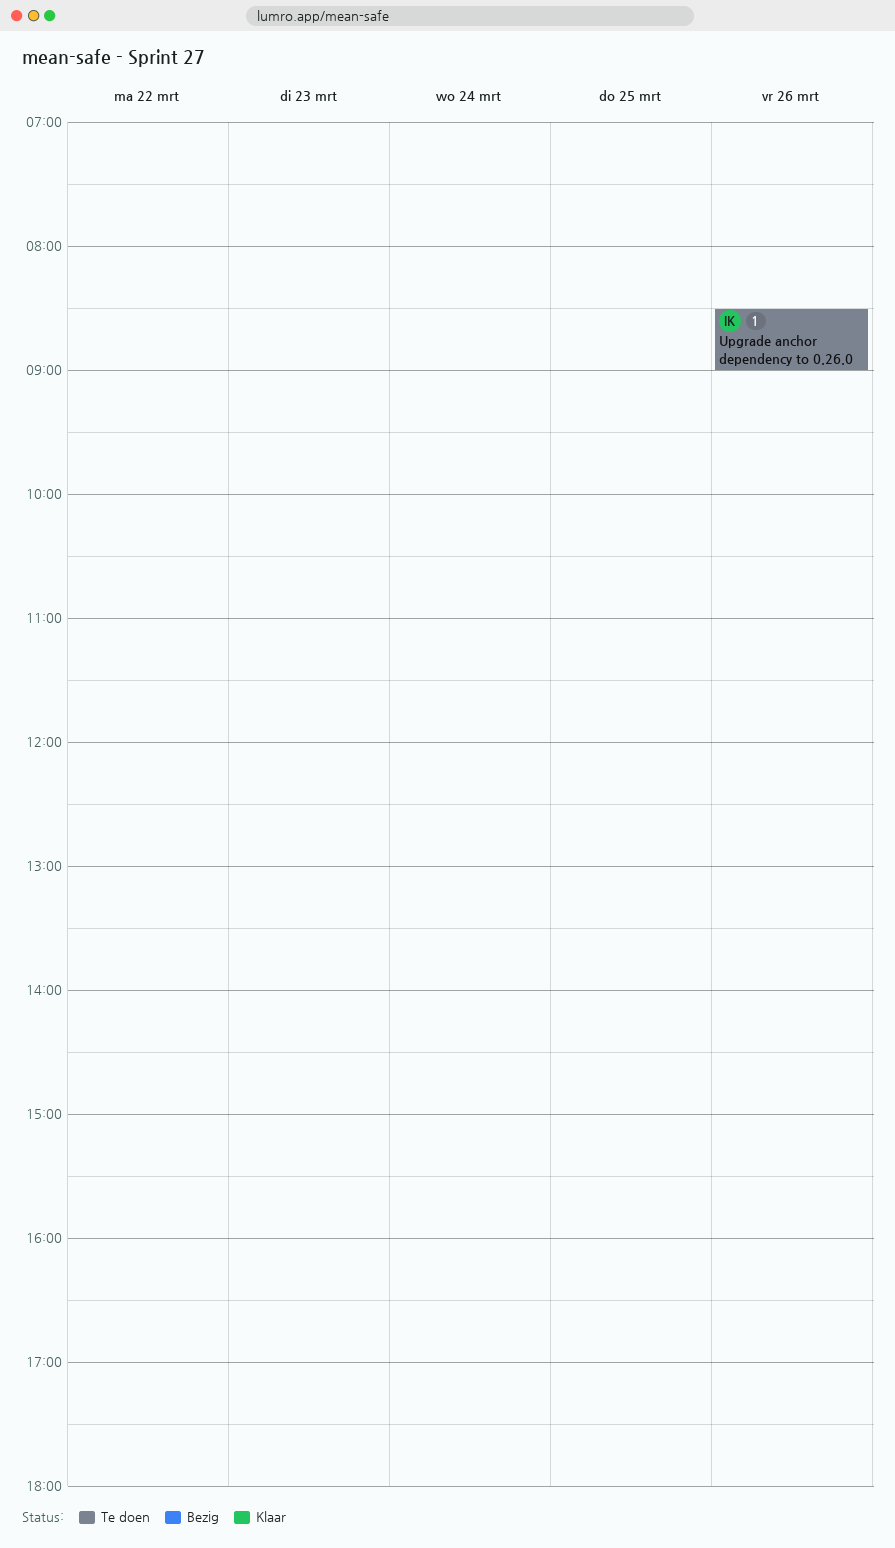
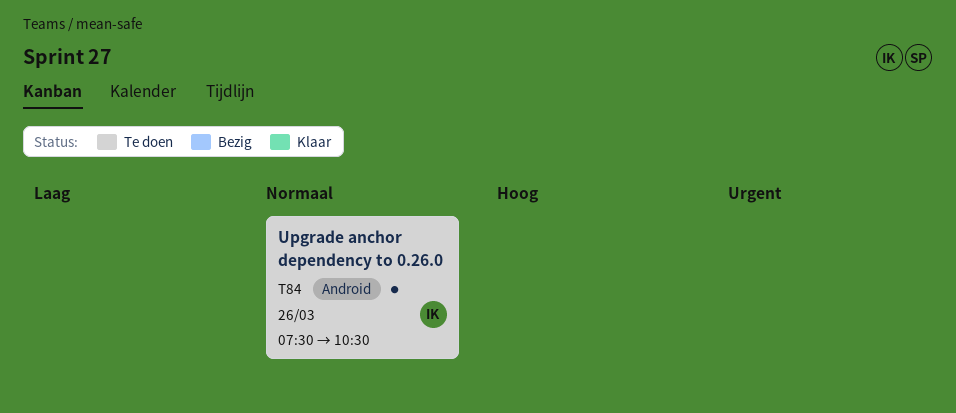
Upgrade anchor dependency to 0.26.0, begins: 08:30 -> 07:30
Upgrade anchor dependency to 0.26.0, ends: 09:00 -> 10:30

